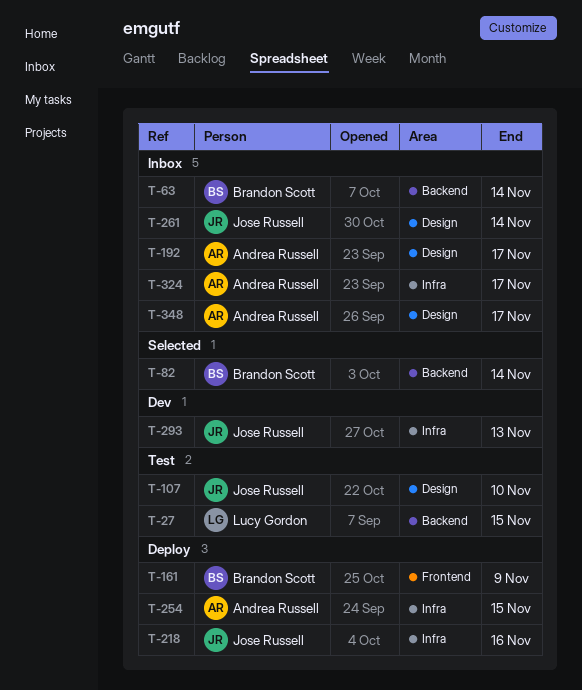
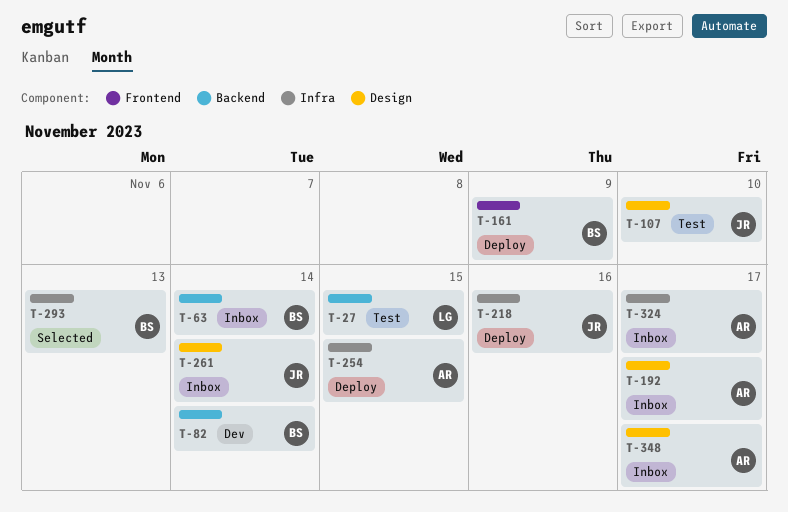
T-82, status: Selected -> Dev
T-293, status: Dev -> Selected
T-293, owner: Jose Russell -> Brandon Scott

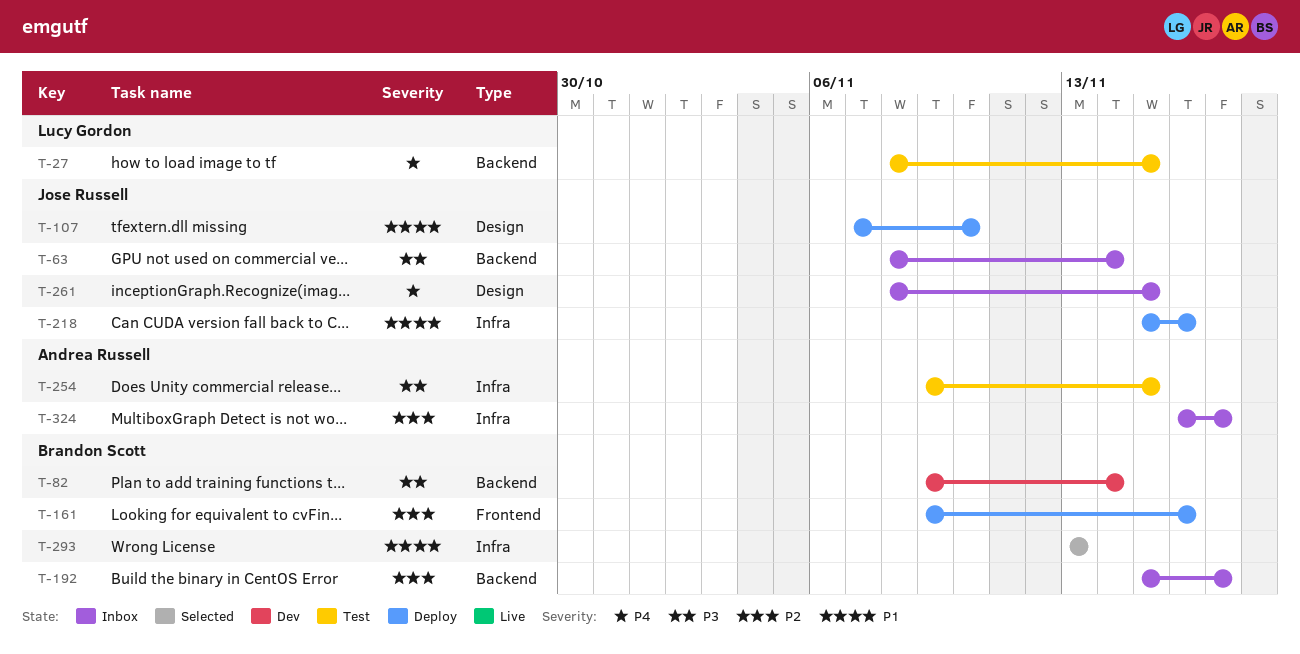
T-63, owner: Brandon Scott -> Jose Russell
T-107, status: Test -> Deploy
T-161, due: Nov 9 -> Nov 16
T-192, owner: Andrea Russell -> Brandon Scott
T-192, label: Design -> Backend
T-254, status: Deploy -> Test
T-261, due: Nov 14 -> Nov 15
T-348: present -> none

